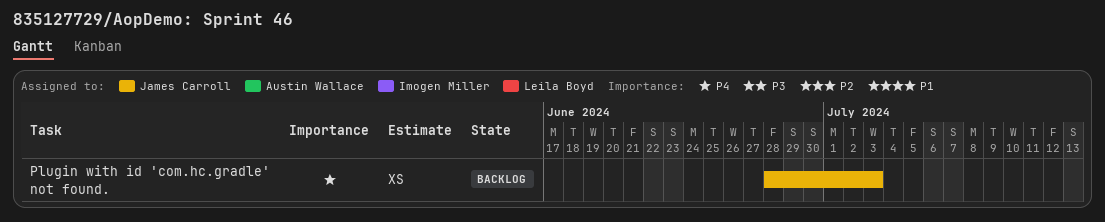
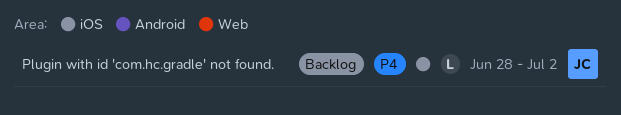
Plugin with id 'com.hc.gradle' not found., estimate: XS -> L
Plugin with id 'com.hc.gradle' not found., due: Jul 3 -> Jul 2

